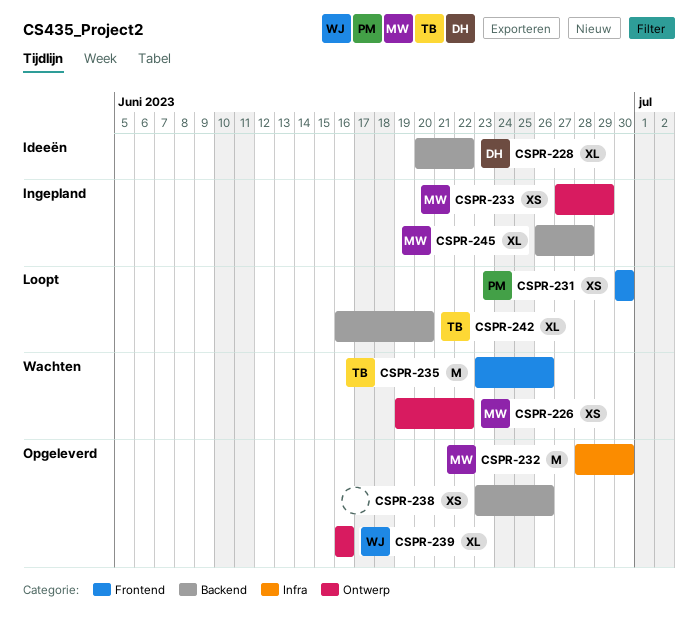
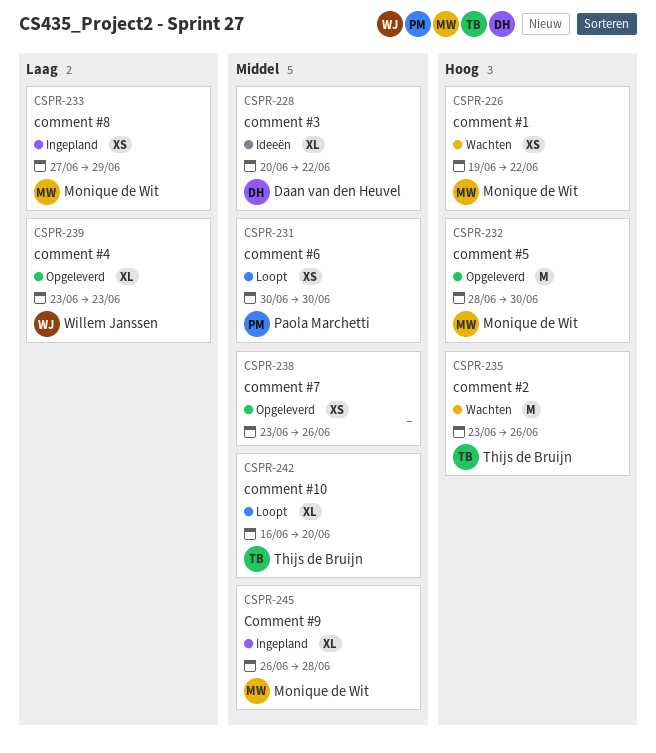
CSPR-239, start: Jun 16 -> Jun 23
CSPR-239, due: Jun 16 -> Jun 23

